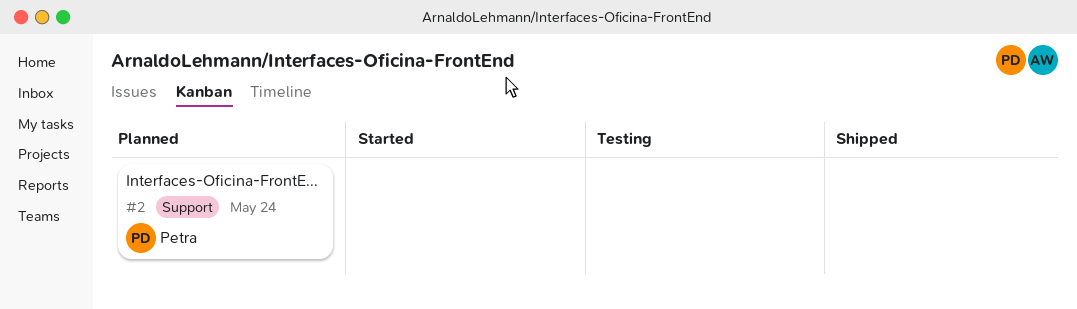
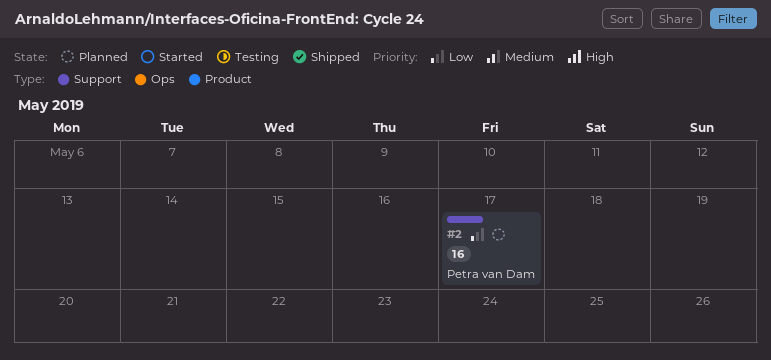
#2, due: May 24 -> May 17

